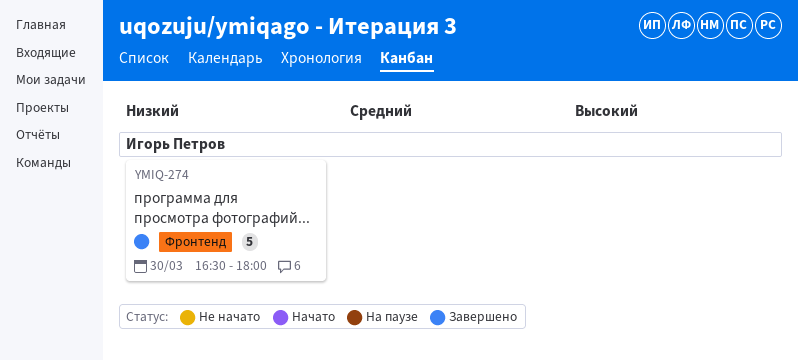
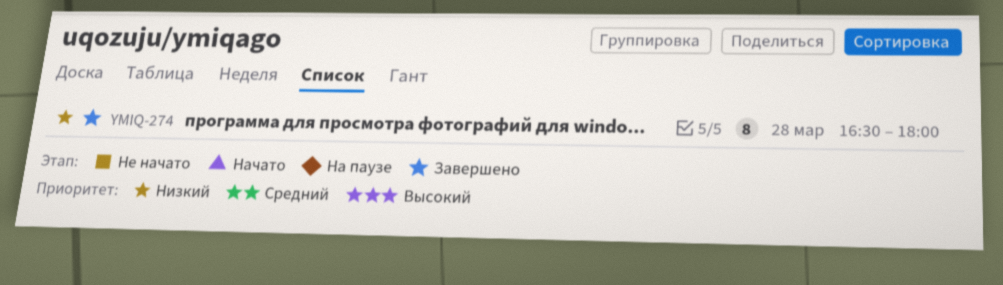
YMIQ-274, estimate: 5 -> 8
YMIQ-274, day: Mar 30 -> Mar 28

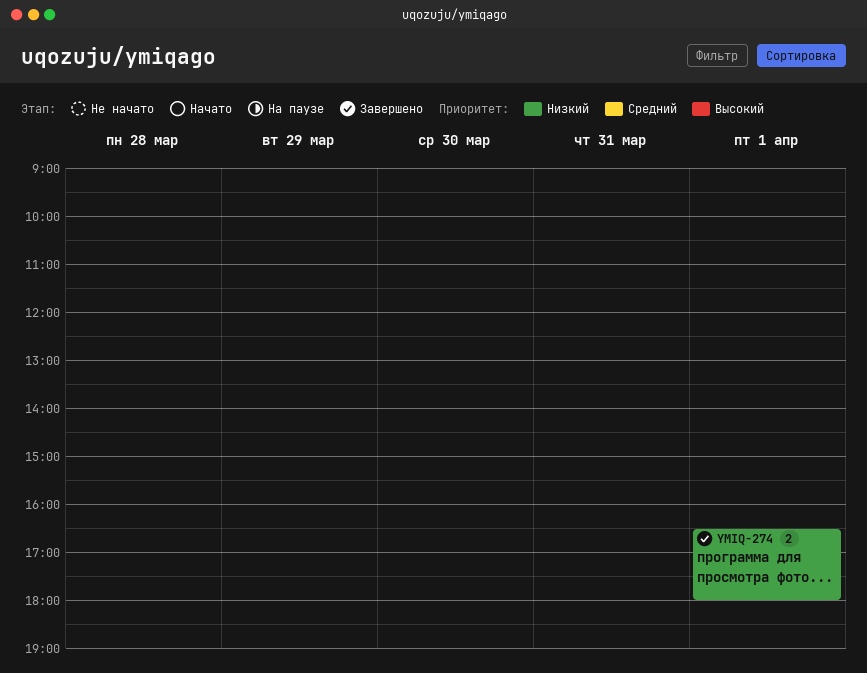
YMIQ-274, estimate: 8 -> 2
YMIQ-274, day: Mar 28 -> Apr 1

